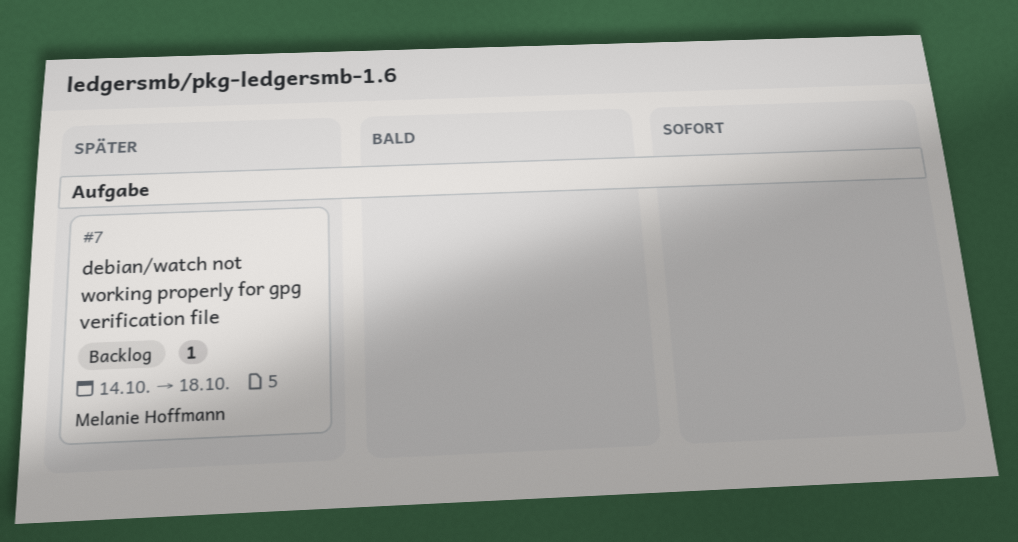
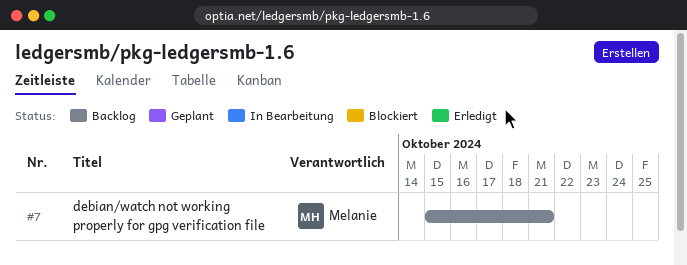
#7, start: Oct 14 -> Oct 15
#7, due: Oct 18 -> Oct 21

